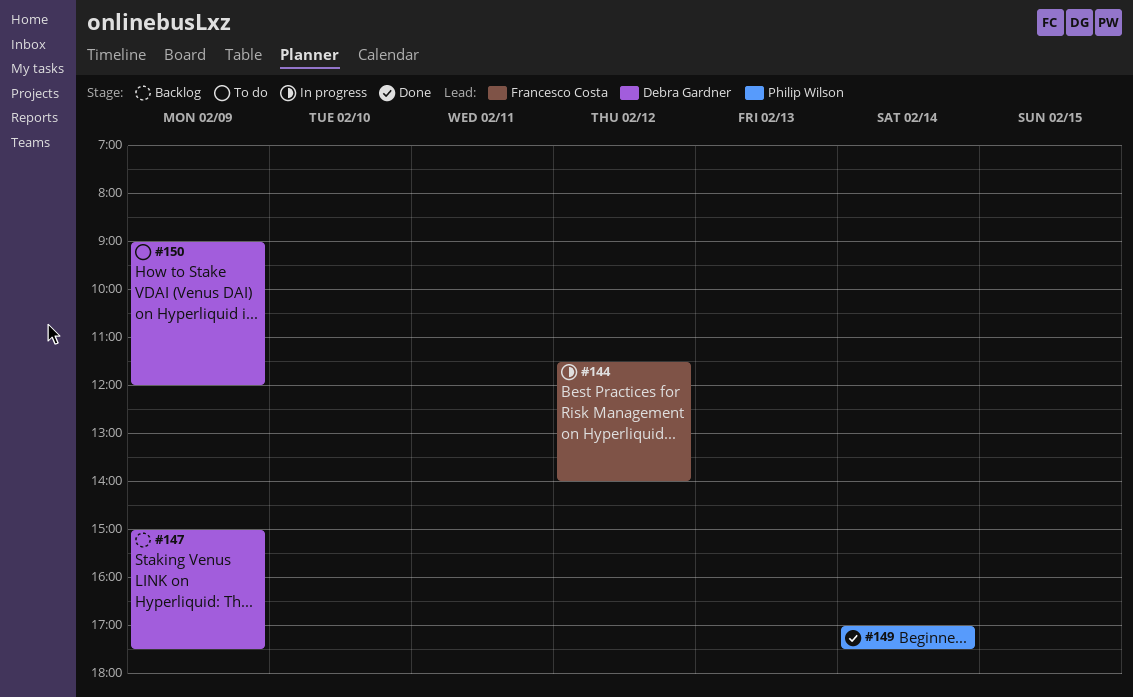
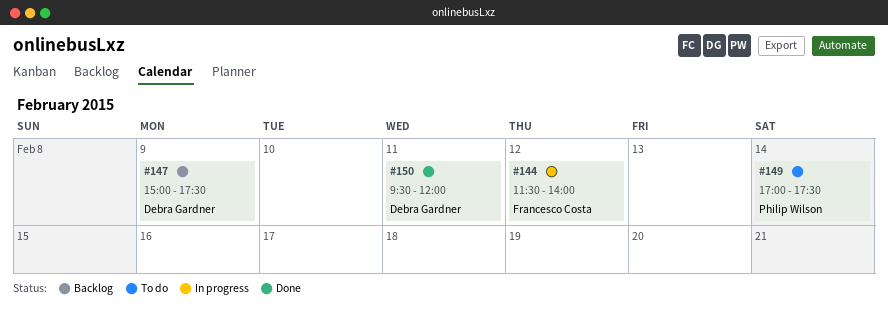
#149, status: Done -> To do
#150, status: To do -> Done
#150, day: Feb 9 -> Feb 11
#150, begins: 09:00 -> 09:30

